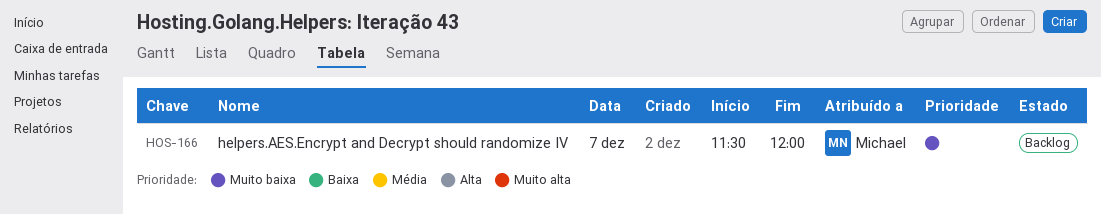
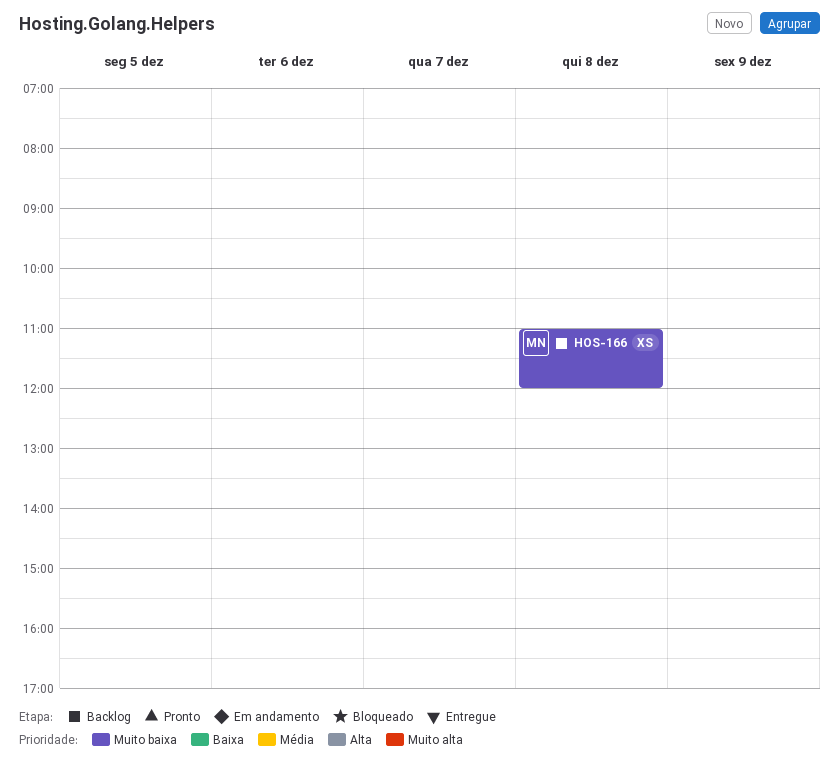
HOS-166, day: Dec 7 -> Dec 8
HOS-166, begins: 11:30 -> 11:00

